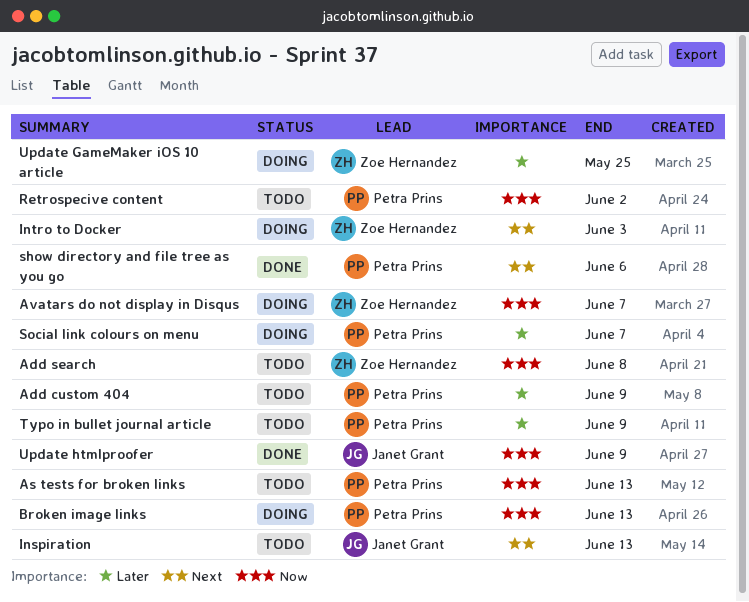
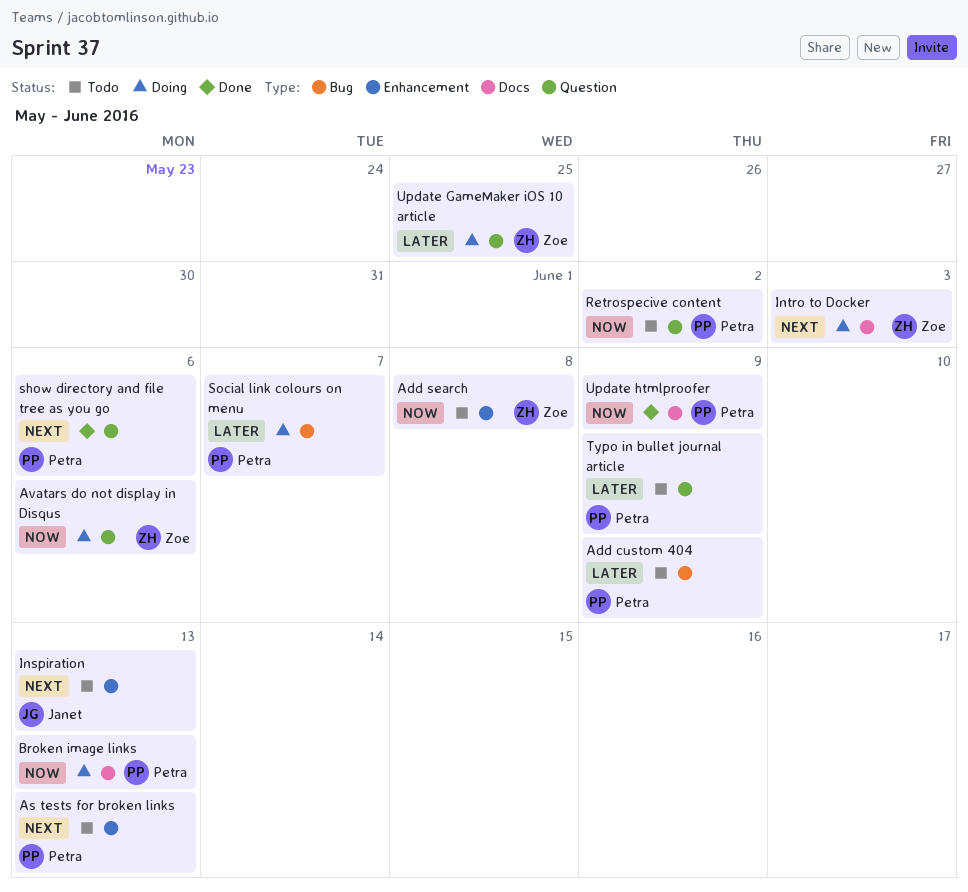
As tests for broken links, priority: Now -> Next
Avatars do not display in Disqus, due: Jun 7 -> Jun 6
Update htmlproofer, owner: Janet Grant -> Petra Prins

